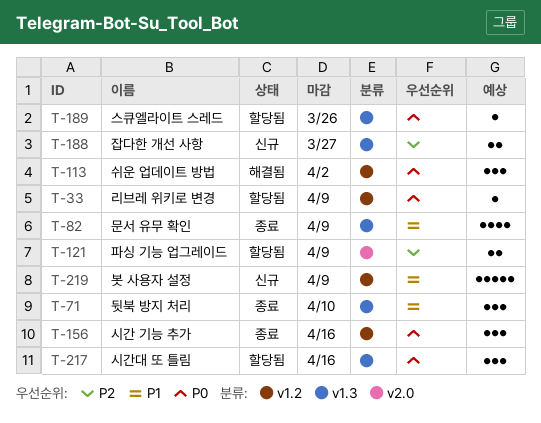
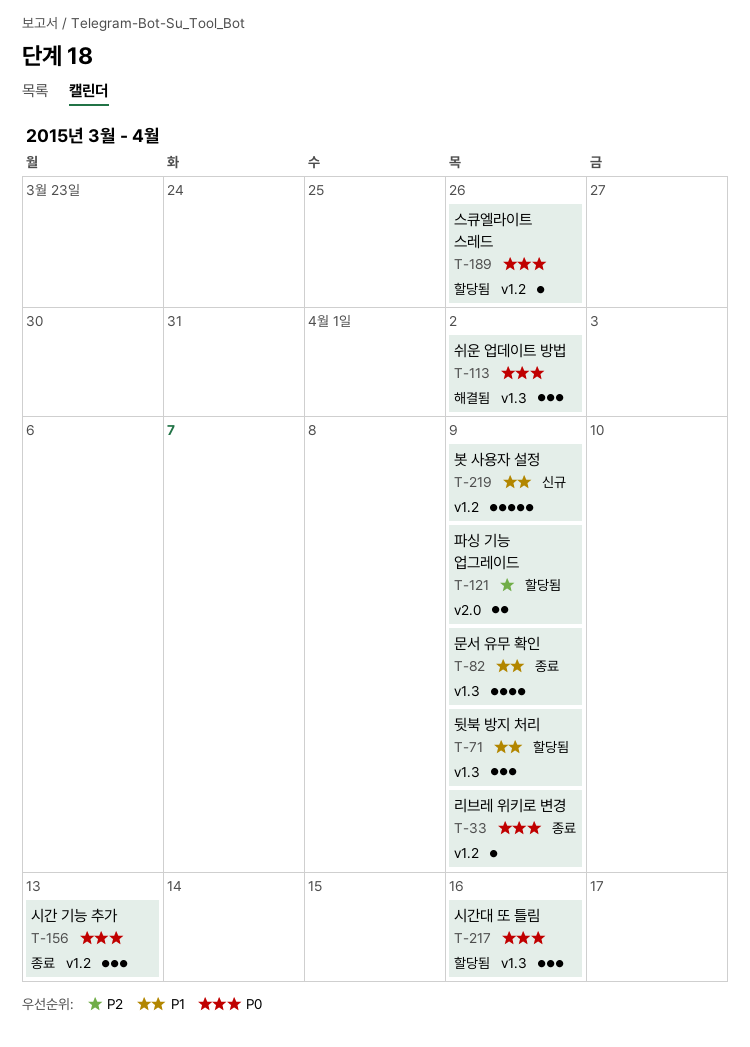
T-33, status: 할당됨 -> 종료
T-71, status: 종료 -> 할당됨
T-71, due: Apr 10 -> Apr 9
T-113, label: v1.2 -> v1.3
T-156, due: Apr 16 -> Apr 13
T-188: present -> none
T-189, label: v1.3 -> v1.2

